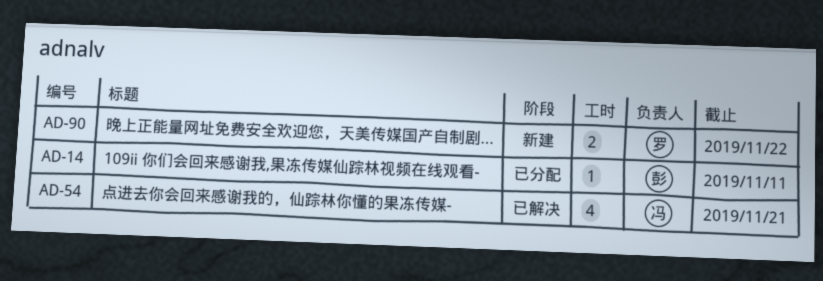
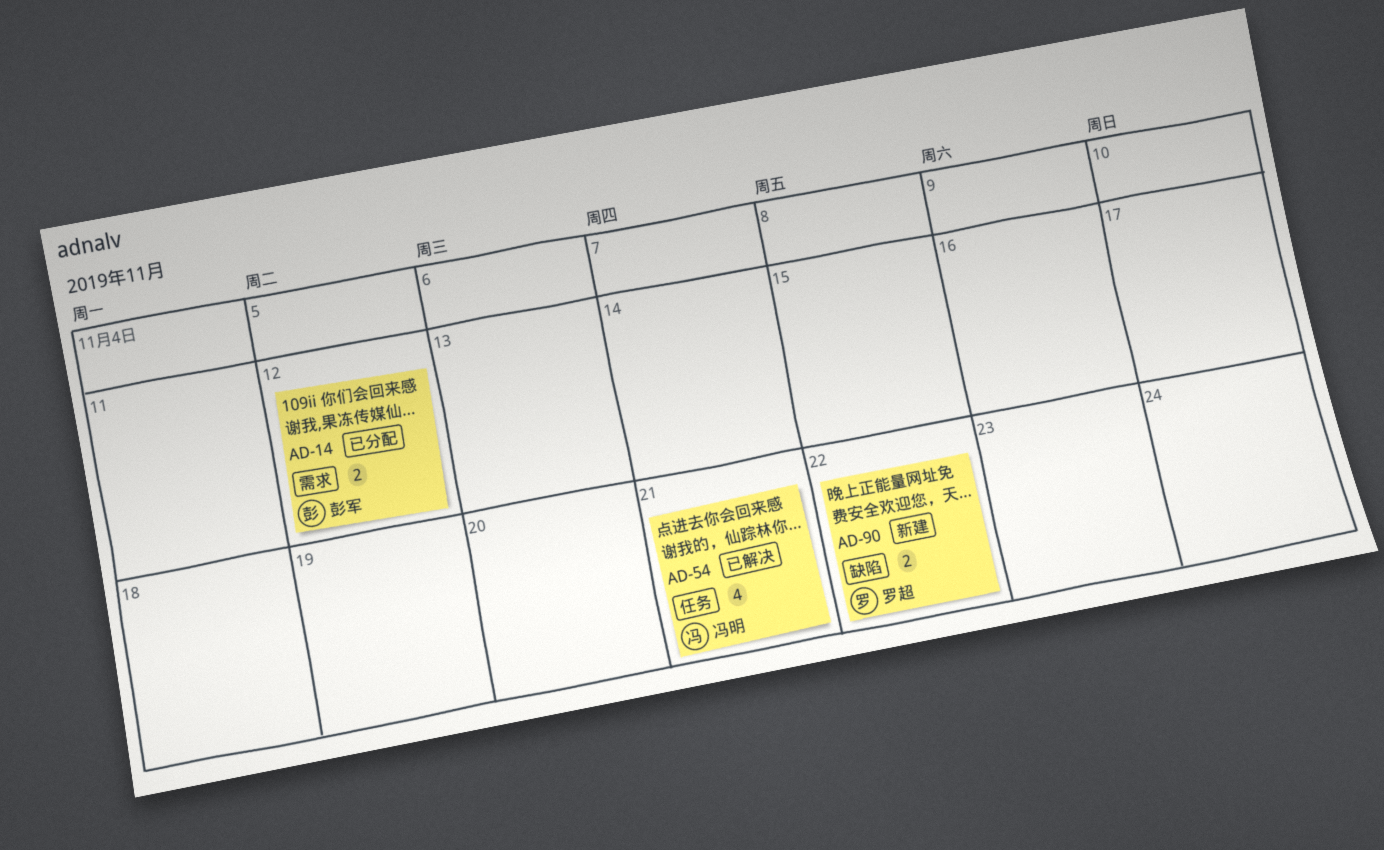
AD-14, estimate: 1 -> 2
AD-14, due: Nov 11 -> Nov 12

